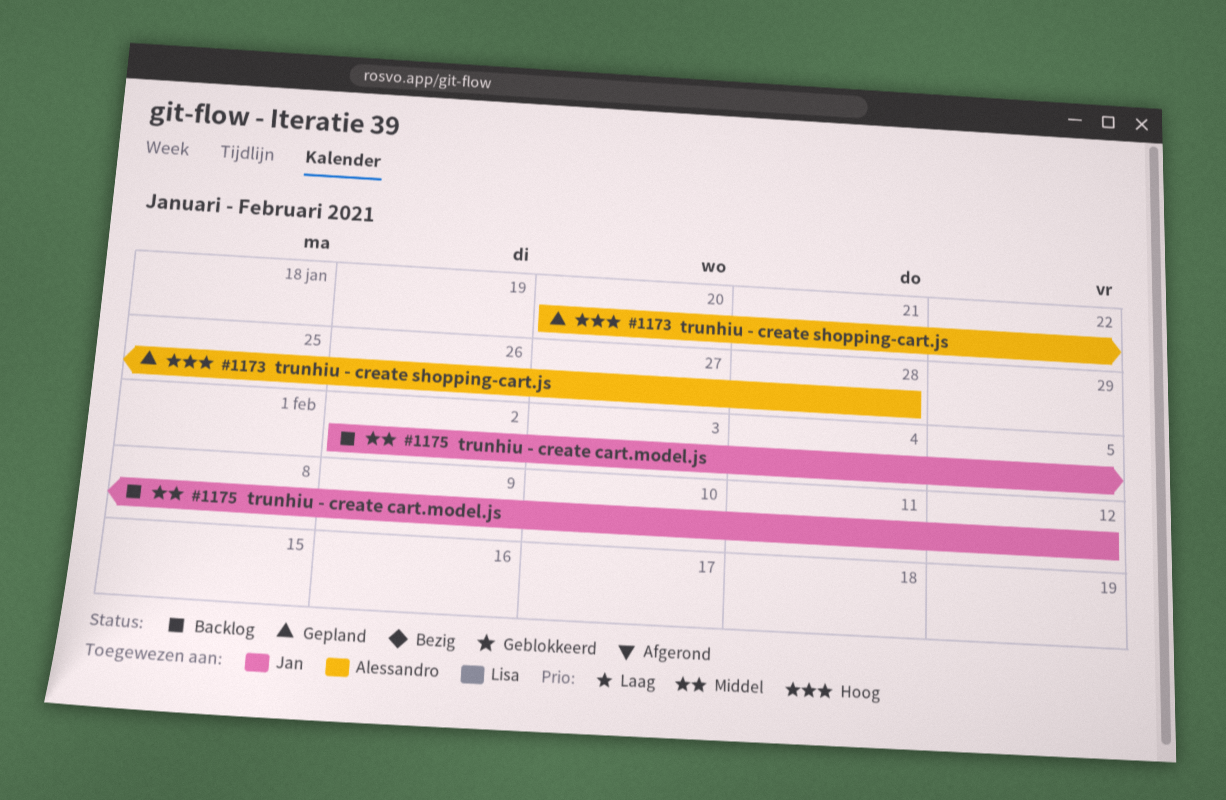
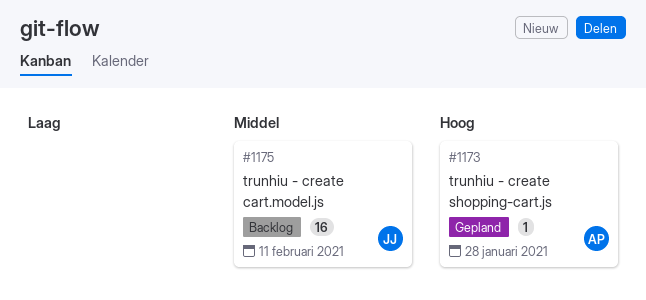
#1175, due: Feb 12 -> Feb 11

